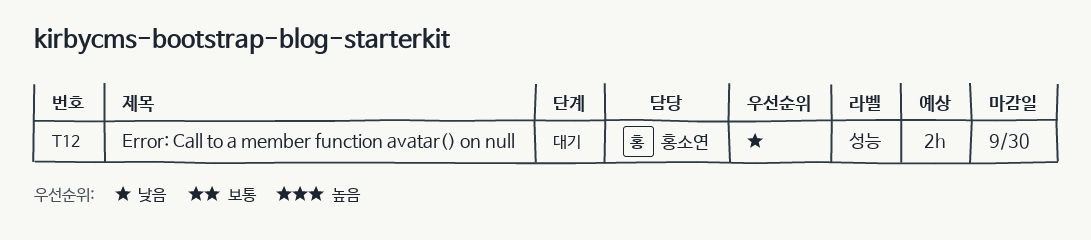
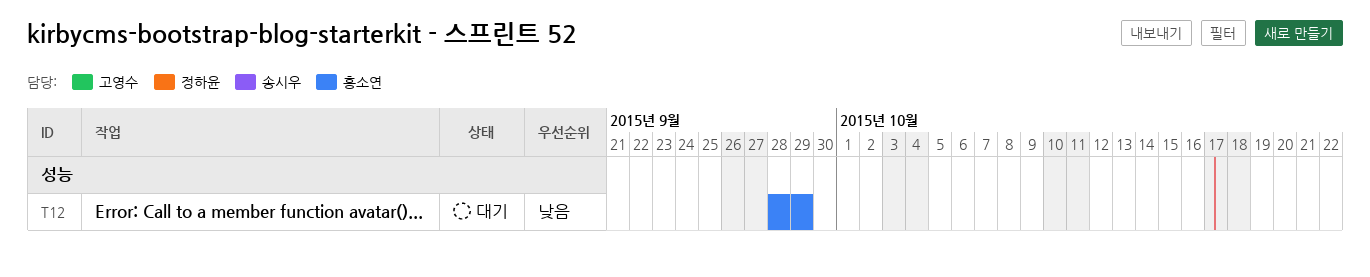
T12, due: Sep 30 -> Sep 29

